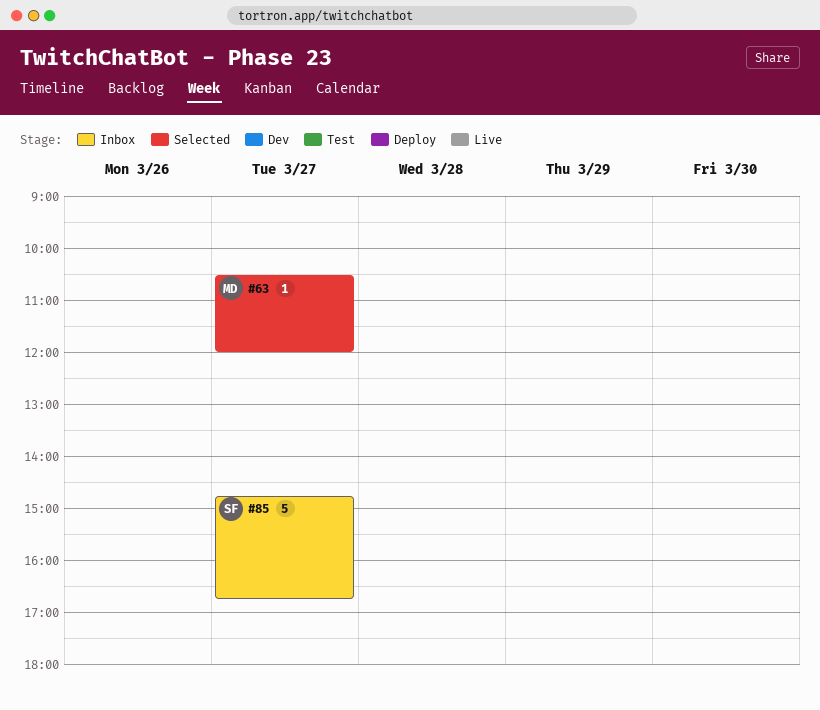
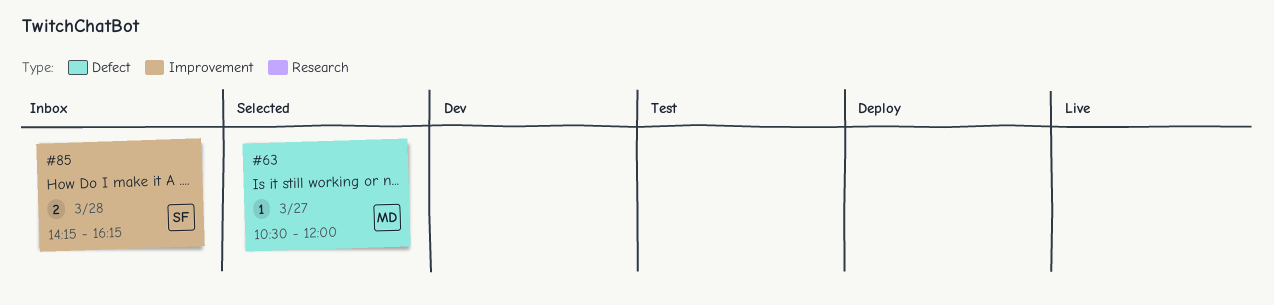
#85, estimate: 5 -> 2
#85, day: Mar 27 -> Mar 28
#85, begins: 14:45 -> 14:15
#85, ends: 16:45 -> 16:15

